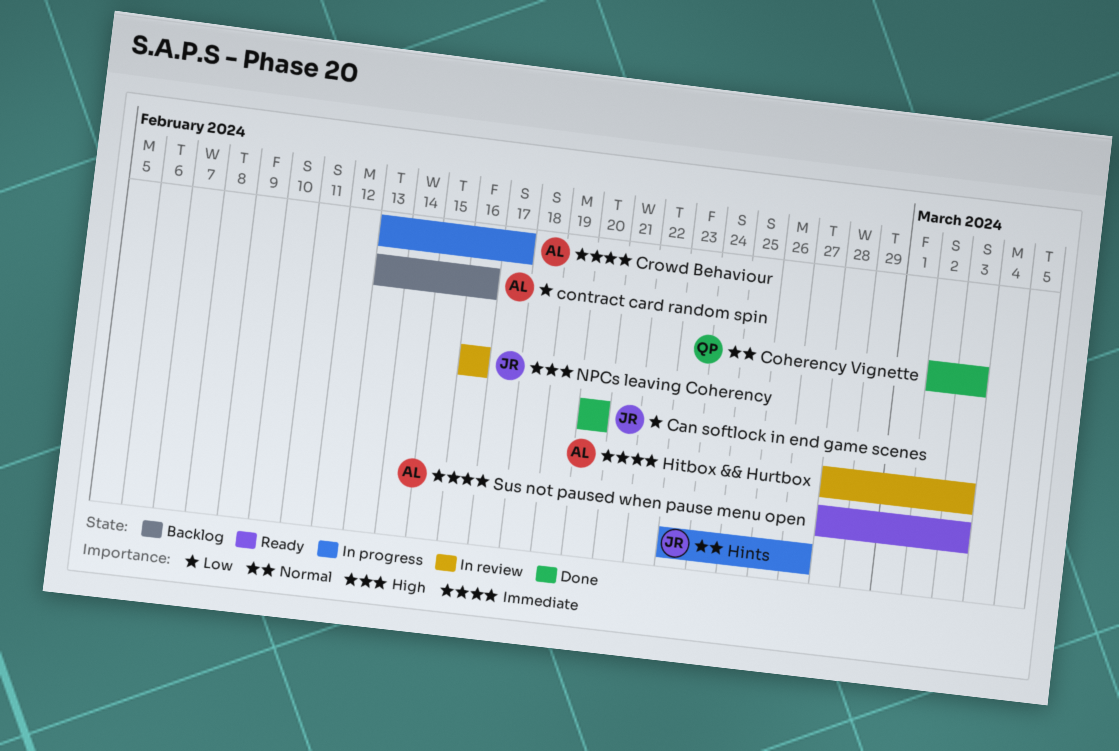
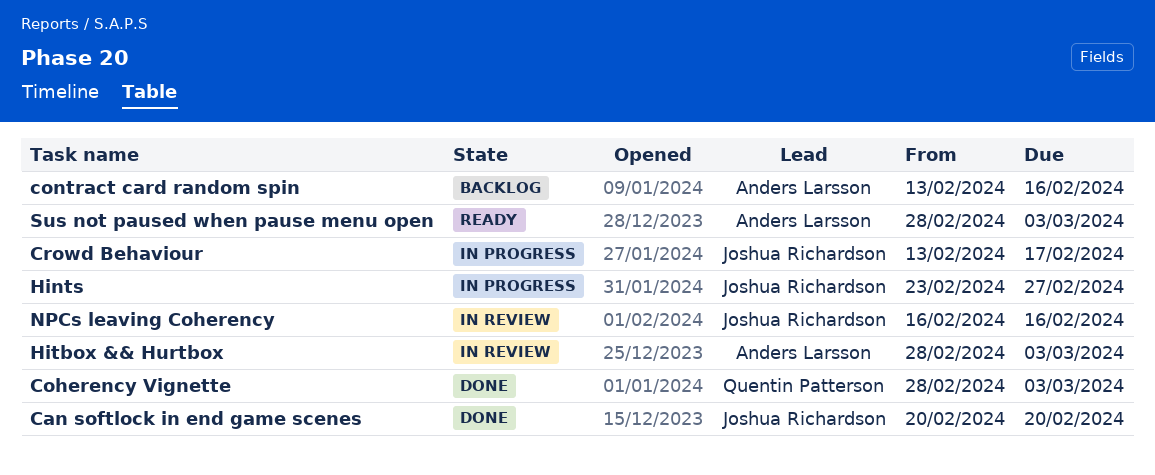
Coherency Vignette, start: Mar 2 -> Feb 28
Crowd Behaviour, owner: Anders Larsson -> Joshua Richardson

